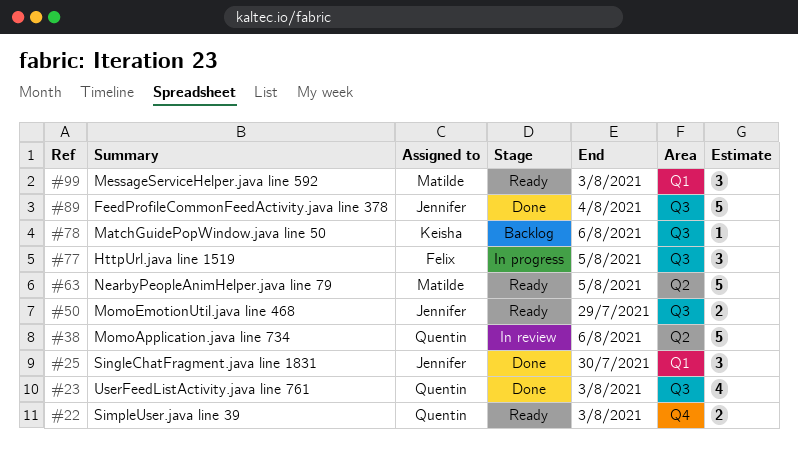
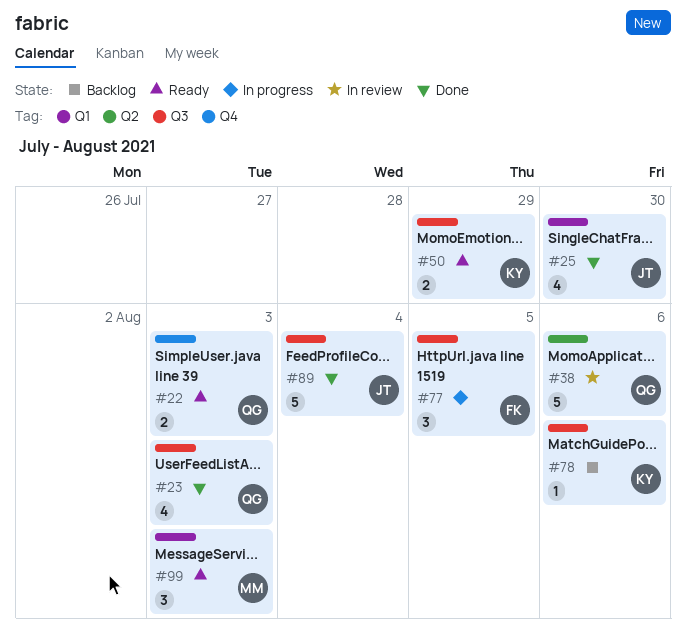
#25, estimate: 3 -> 4
#50, owner: Jennifer -> Keisha
#63: present -> none

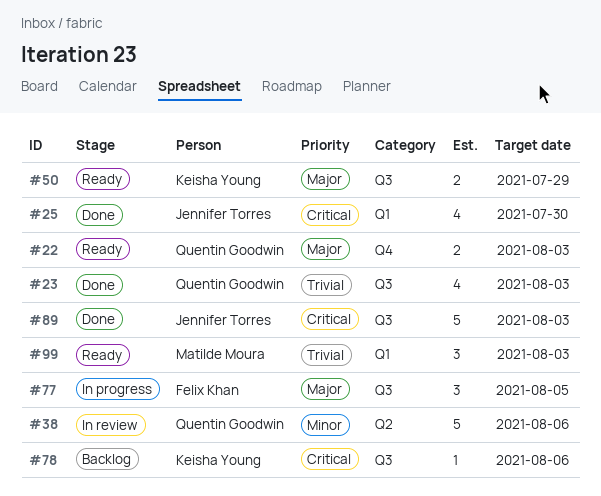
#89, due: Aug 4 -> Aug 3

